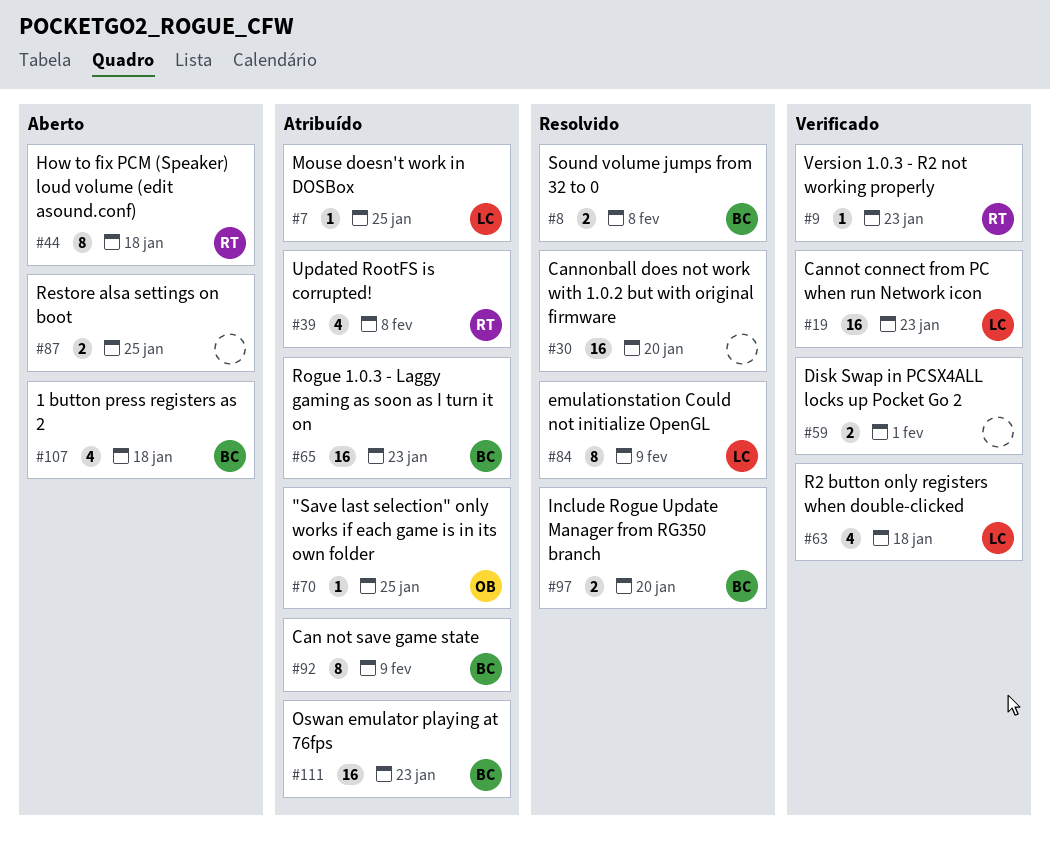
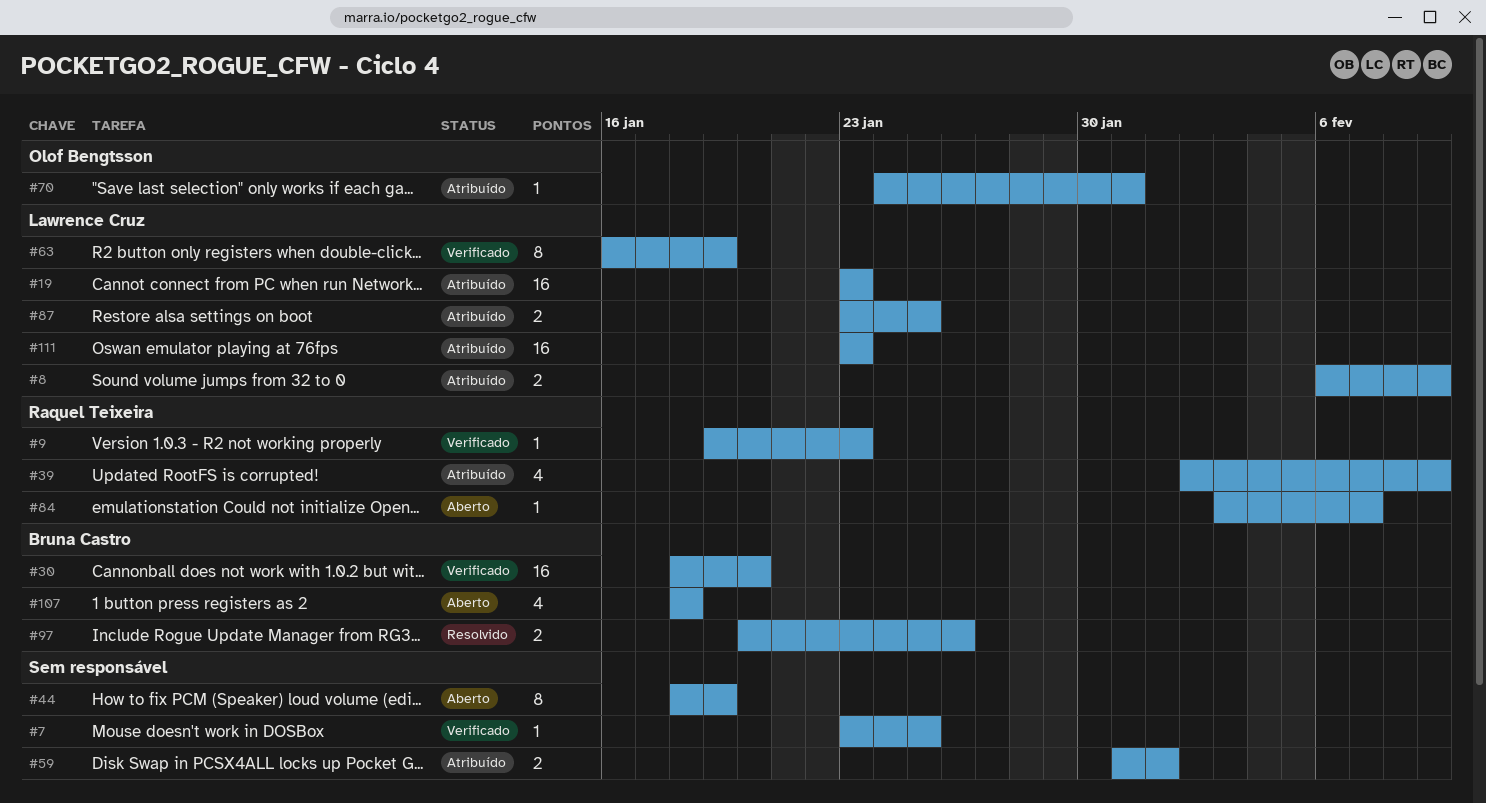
#7, status: Atribuído -> Verificado
#7, owner: Lawrence Cruz -> none
#8, status: Resolvido -> Atribuído
#8, owner: Bruna Castro -> Lawrence Cruz
#8, due: Feb 8 -> Feb 9
#19, status: Verificado -> Atribuído
#30, status: Resolvido -> Verificado
#30, owner: none -> Bruna Castro
#39, due: Feb 8 -> Feb 9
#44, owner: Raquel Teixeira -> none
#44, due: Jan 18 -> Jan 19
#59, status: Verificado -> Atribuído
#63, estimate: 4 -> 8
#63, due: Jan 18 -> Jan 19
#65: present -> none
#70, due: Jan 25 -> Jan 31
#84, status: Resolvido -> Aberto
#84, owner: Lawrence Cruz -> Raquel Teixeira
#84, estimate: 8 -> 1
#84, due: Feb 9 -> Feb 7
#87, status: Aberto -> Atribuído
#87, owner: none -> Lawrence Cruz
#92: present -> none
#97, due: Jan 20 -> Jan 26
#111, owner: Bruna Castro -> Lawrence Cruz

